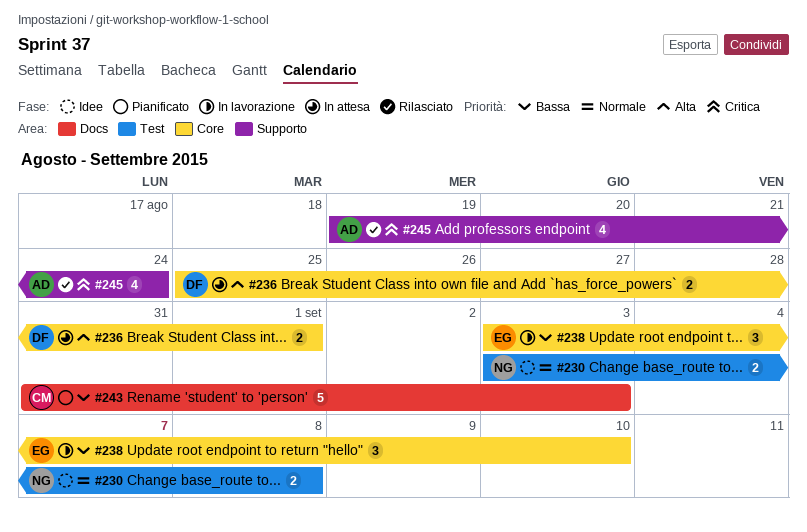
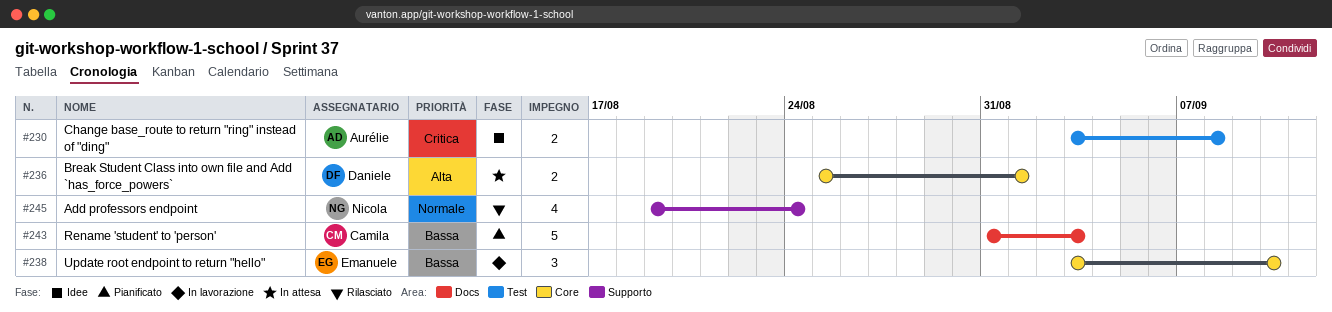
#230, owner: Nicola -> Aurélie
#230, priority: Normale -> Critica
#245, owner: Aurélie -> Nicola
#245, priority: Critica -> Normale

